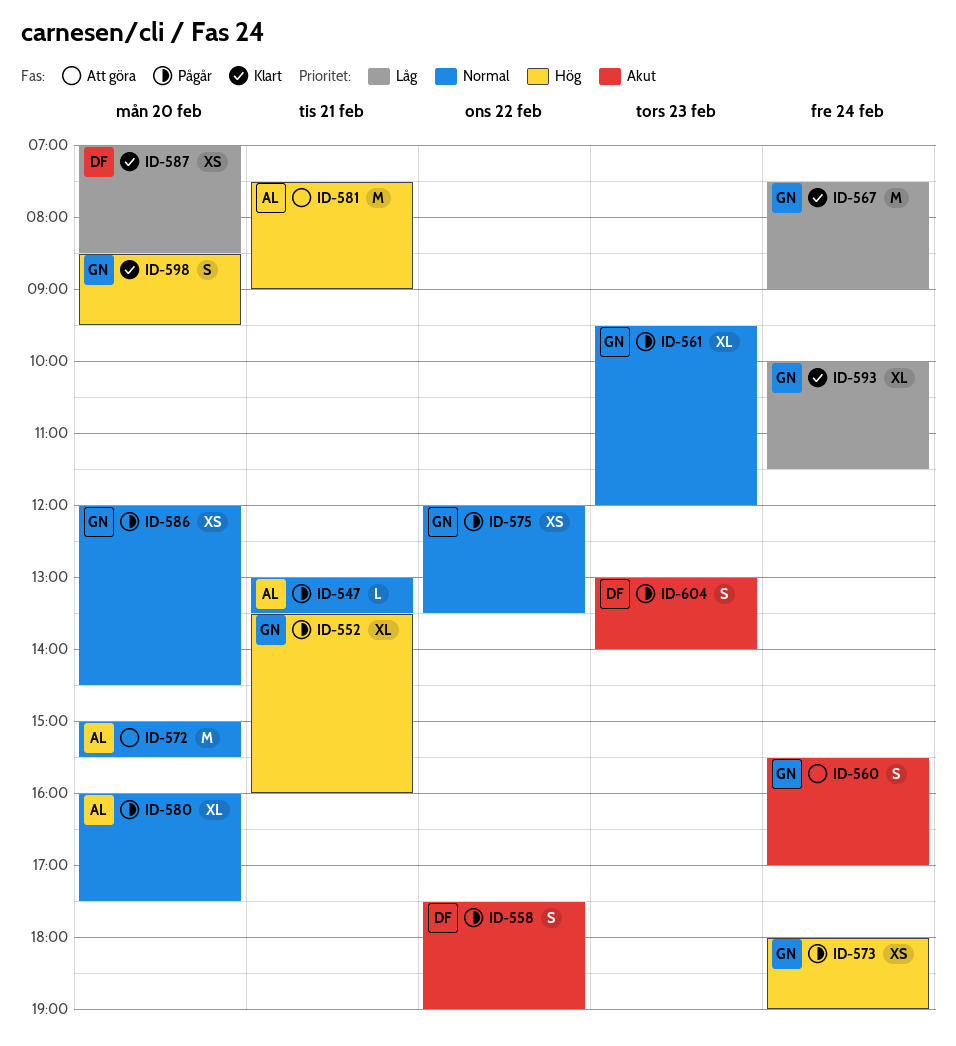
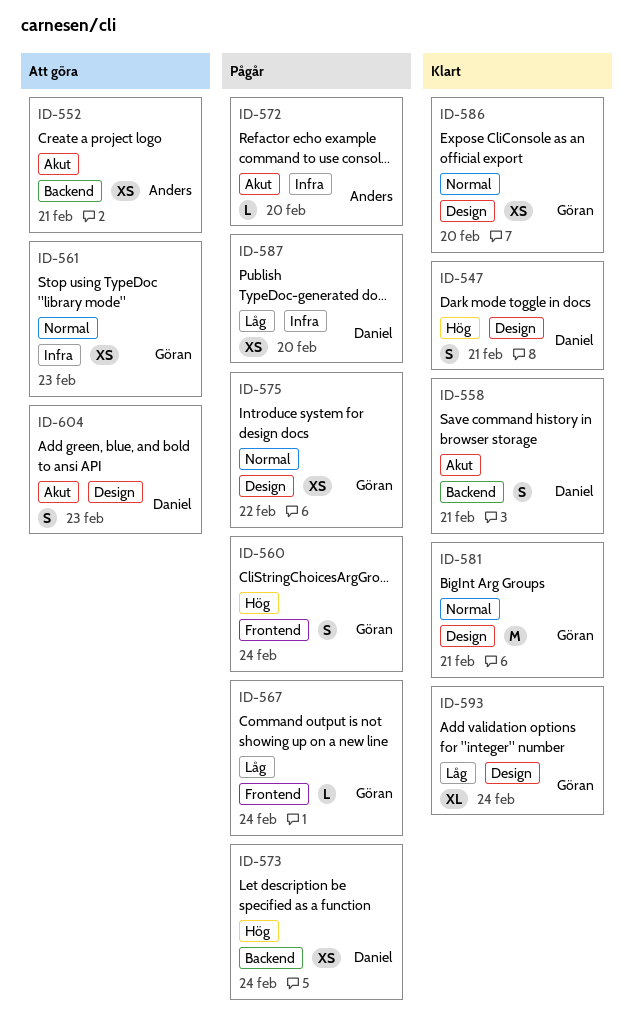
ID-547, status: Pågår -> Klart
ID-547, owner: Anders -> Daniel
ID-547, priority: Normal -> Hög
ID-547, estimate: L -> S
ID-552, status: Pågår -> Att göra
ID-552, owner: Göran -> Anders
ID-552, priority: Hög -> Akut
ID-552, estimate: XL -> XS
ID-558, status: Pågår -> Klart
ID-558, day: Feb 22 -> Feb 21
ID-560, status: Att göra -> Pågår
ID-560, priority: Akut -> Hög
ID-561, status: Pågår -> Att göra
ID-561, estimate: XL -> XS
ID-567, status: Klart -> Pågår
ID-567, estimate: M -> L
ID-572, status: Att göra -> Pågår
ID-572, priority: Normal -> Akut
ID-572, estimate: M -> L
ID-573, owner: Göran -> Daniel
ID-580: present -> none
ID-581, status: Att göra -> Klart
ID-581, owner: Anders -> Göran
ID-581, priority: Hög -> Normal
ID-586, status: Pågår -> Klart
ID-587, status: Klart -> Pågår
ID-598: present -> none
ID-604, status: Pågår -> Att göra

